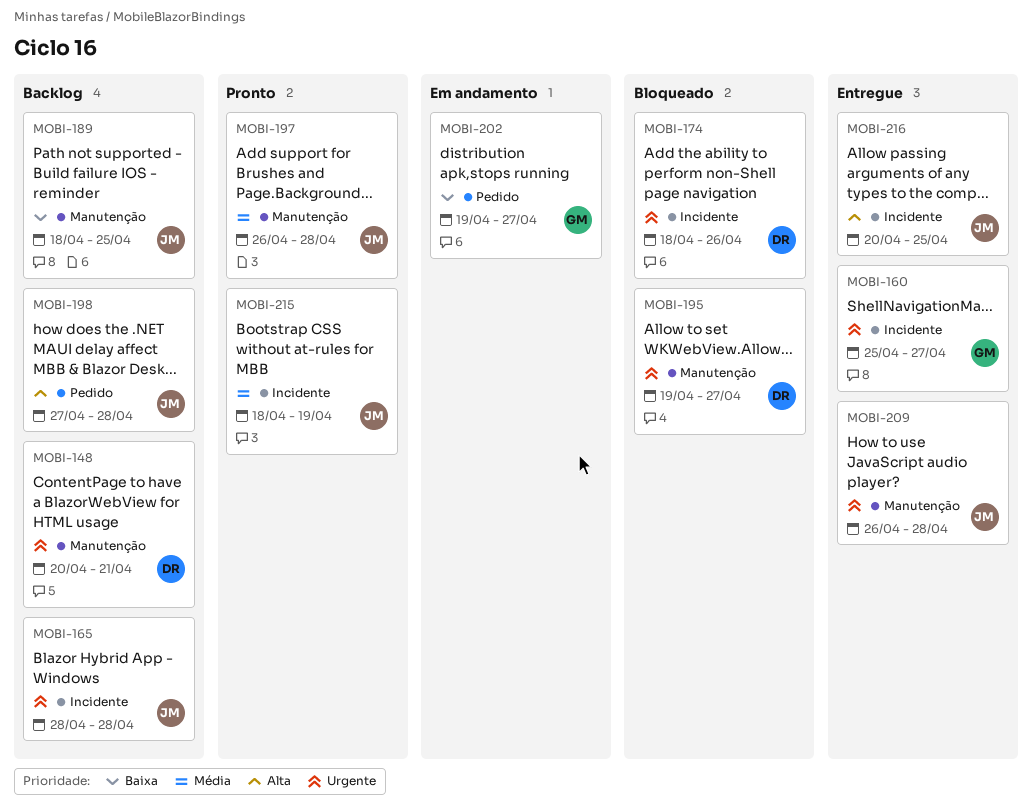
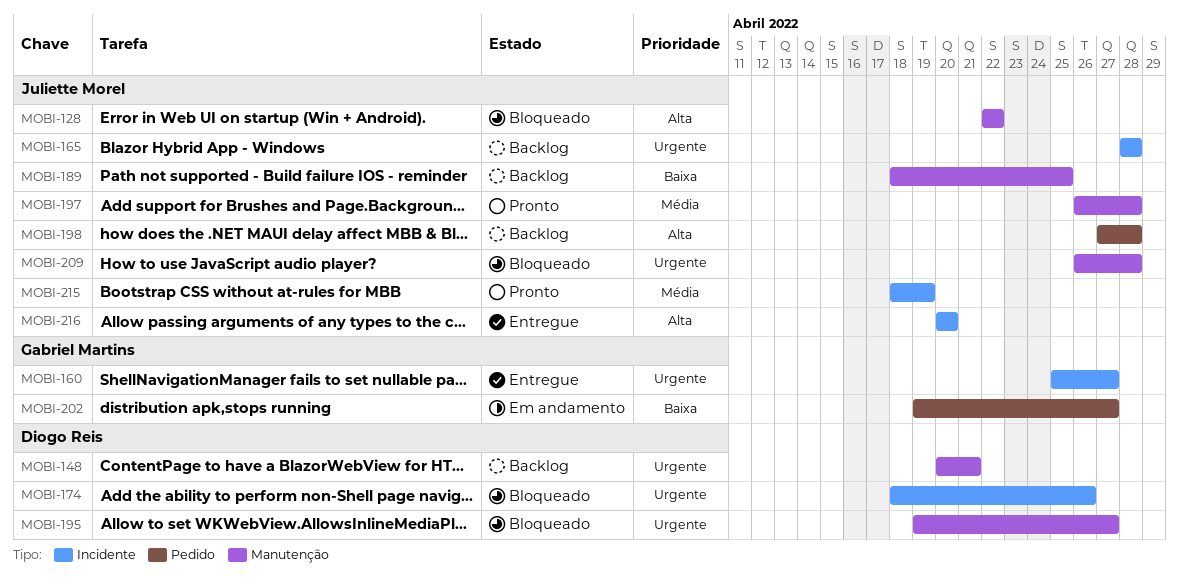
MOBI-128: none -> present
MOBI-209, status: Entregue -> Bloqueado
MOBI-216, due: Apr 25 -> Apr 20

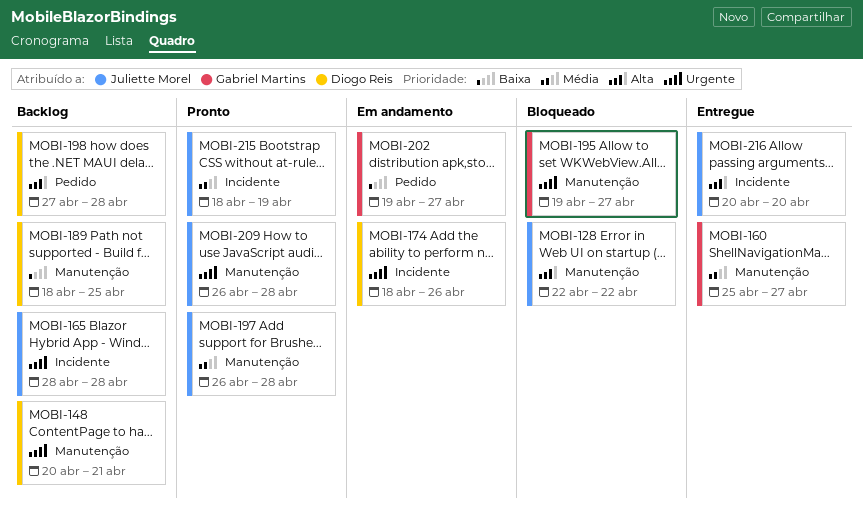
MOBI-160, priority: Urgente -> Média
MOBI-160, label: Incidente -> Manutenção
MOBI-174, status: Bloqueado -> Em andamento
MOBI-189, owner: Juliette Morel -> Diogo Reis
MOBI-195, owner: Diogo Reis -> Gabriel Martins
MOBI-198, owner: Juliette Morel -> Diogo Reis
MOBI-209, status: Bloqueado -> Pronto

